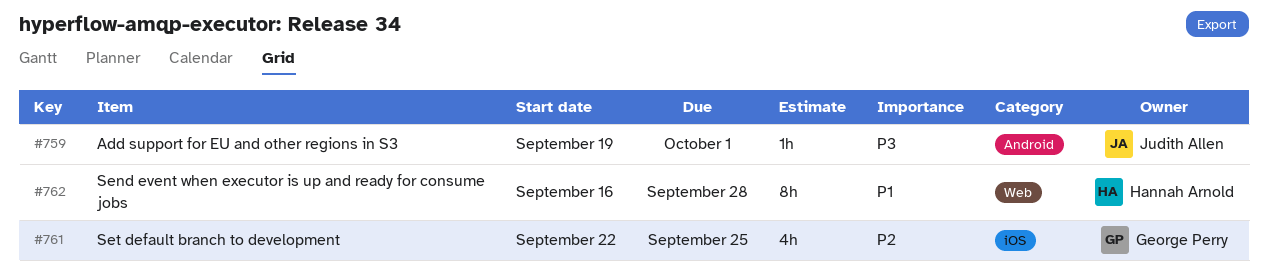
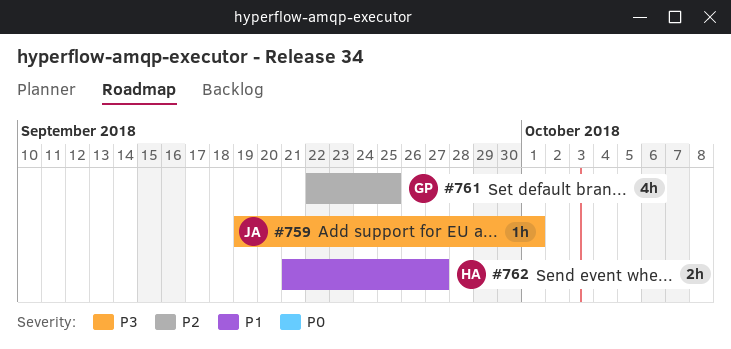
#762, estimate: 8h -> 2h
#762, start: Sep 16 -> Sep 21
#762, due: Sep 28 -> Sep 27

